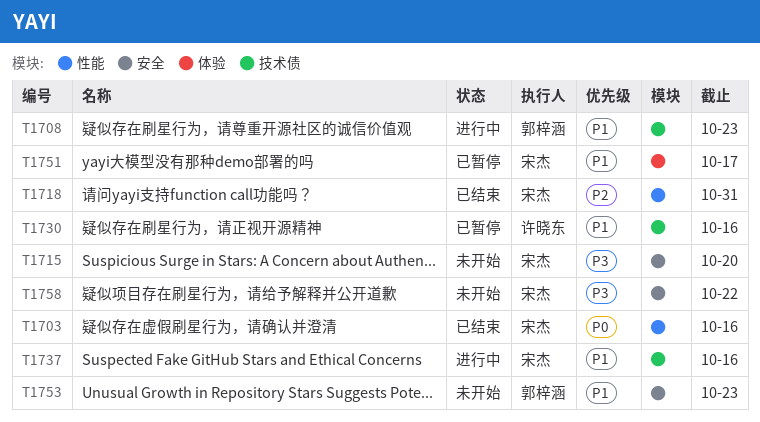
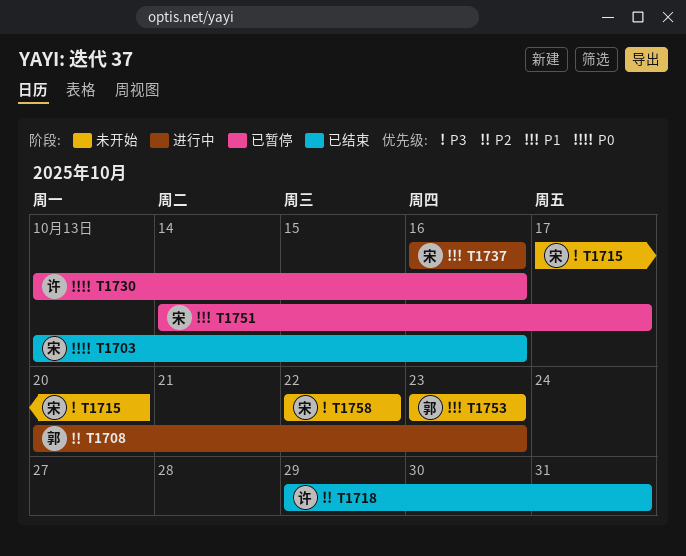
T1708, priority: P1 -> P2
T1718, owner: 宋杰 -> 许晓东
T1730, priority: P1 -> P0

